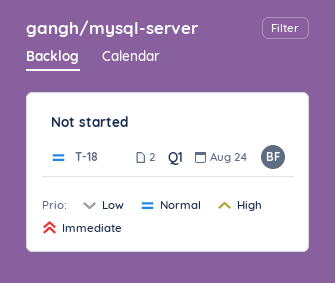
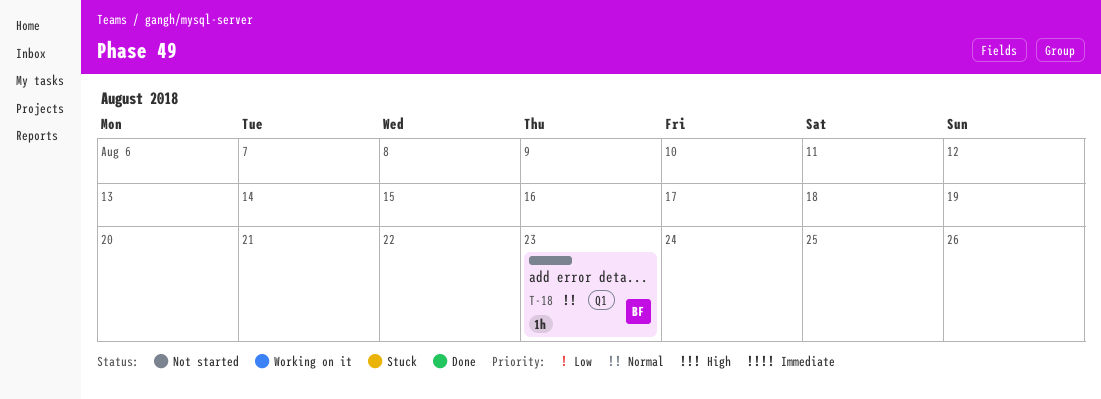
T-18, due: Aug 24 -> Aug 23

